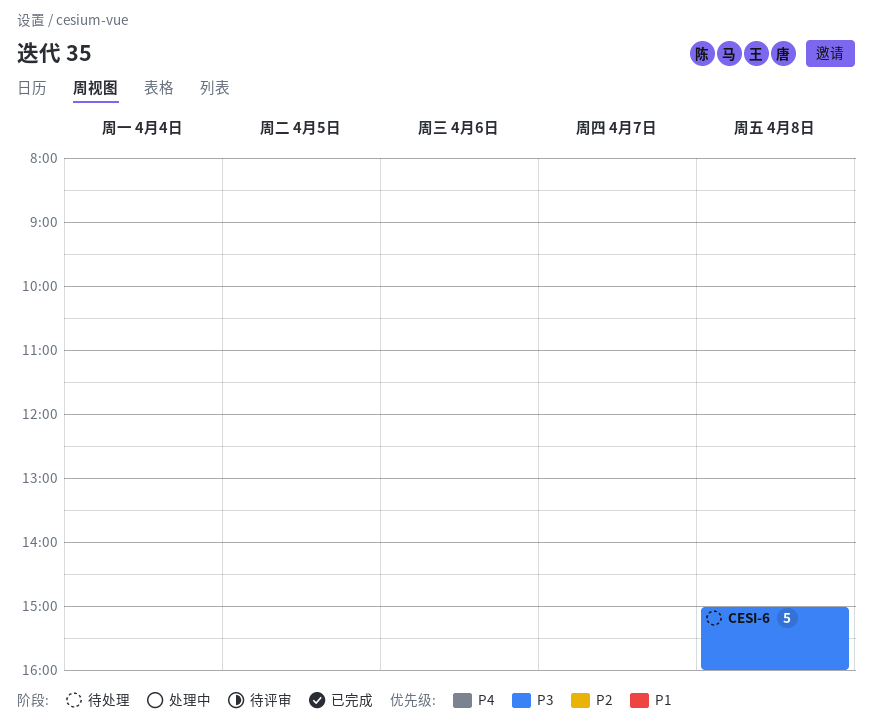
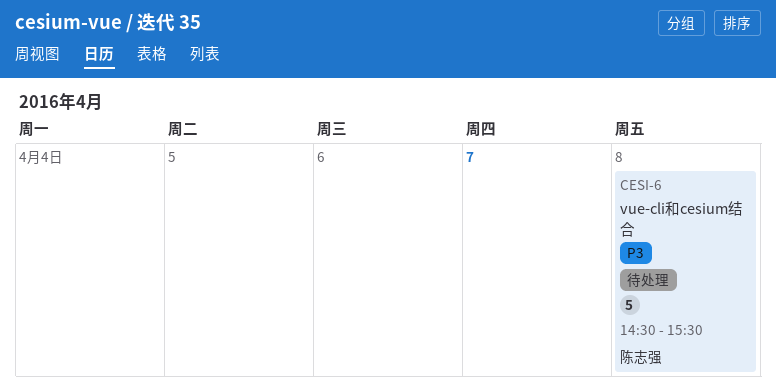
CESI-6, begins: 15:00 -> 14:30
CESI-6, ends: 16:00 -> 15:30

